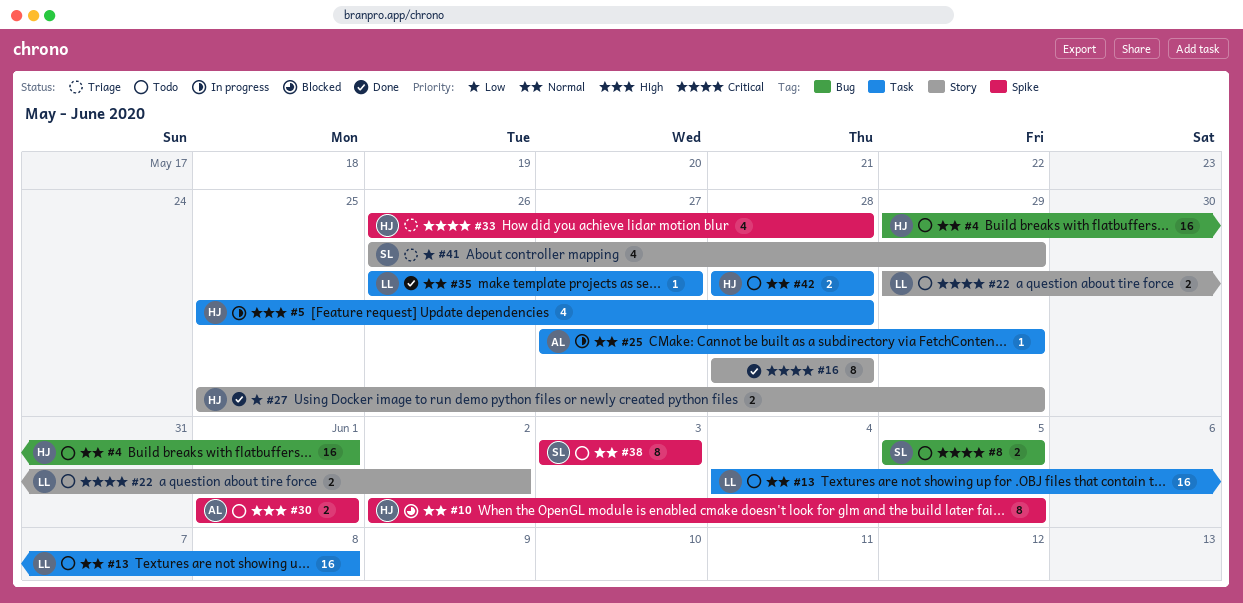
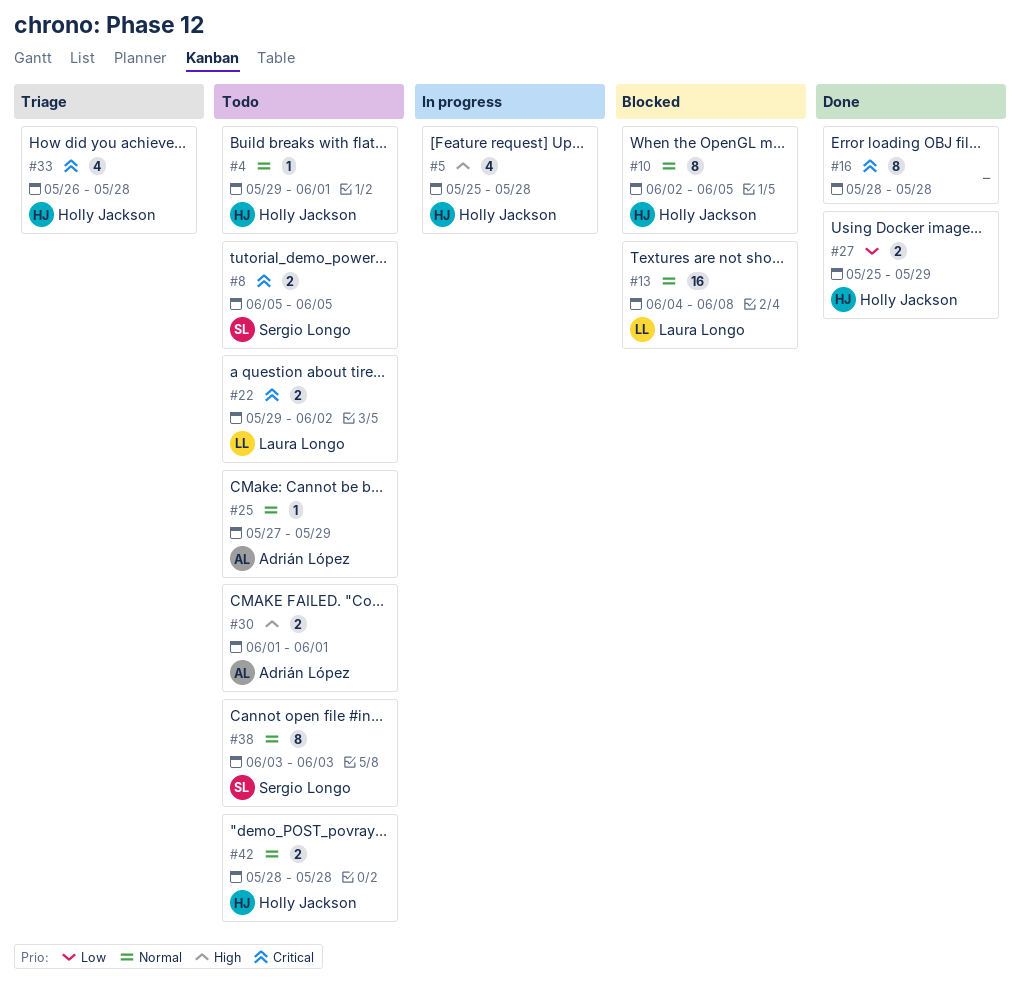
#4, estimate: 16 -> 1
#13, status: Todo -> Blocked
#25, status: In progress -> Todo
#35: present -> none
#41: present -> none

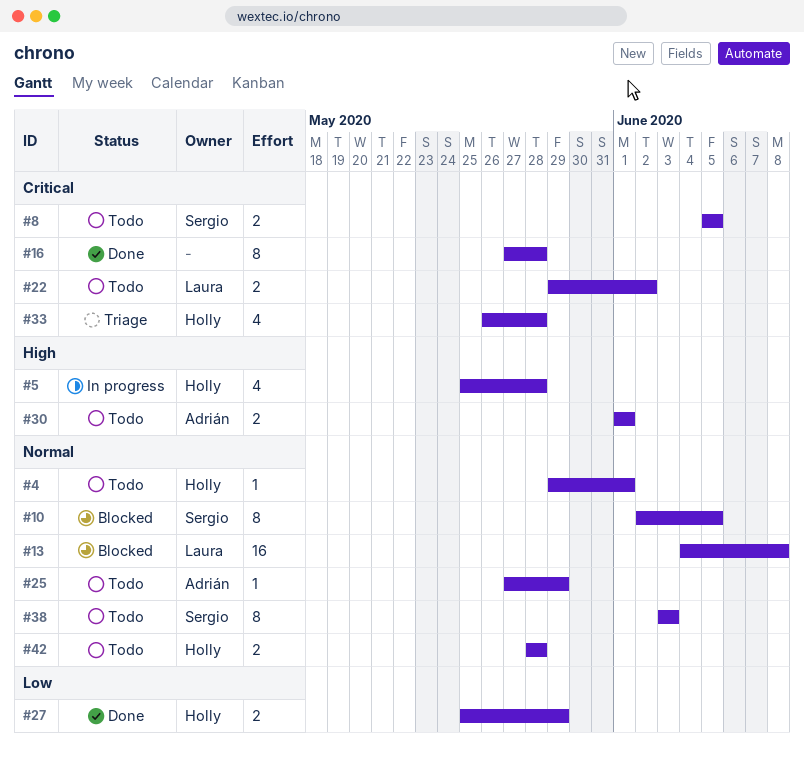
#10, owner: Holly Jackson -> Sergio Longo
#16, start: May 28 -> May 27

